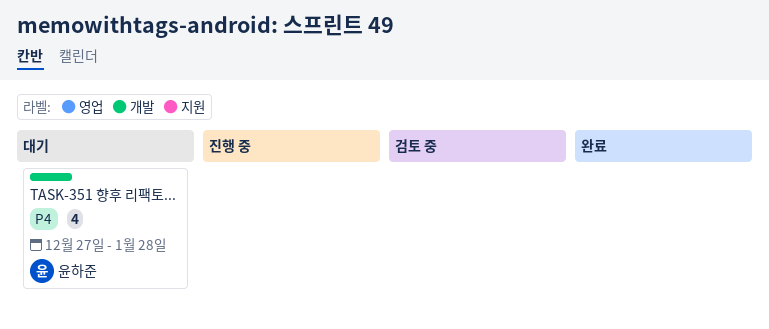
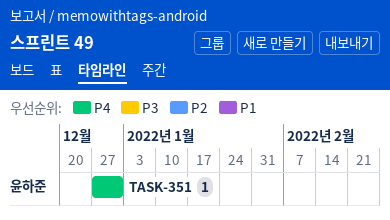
TASK-351, estimate: 4 -> 1
TASK-351, due: Jan 28 -> Dec 31

